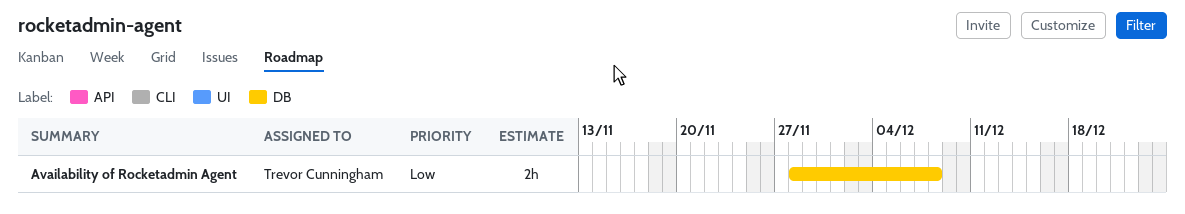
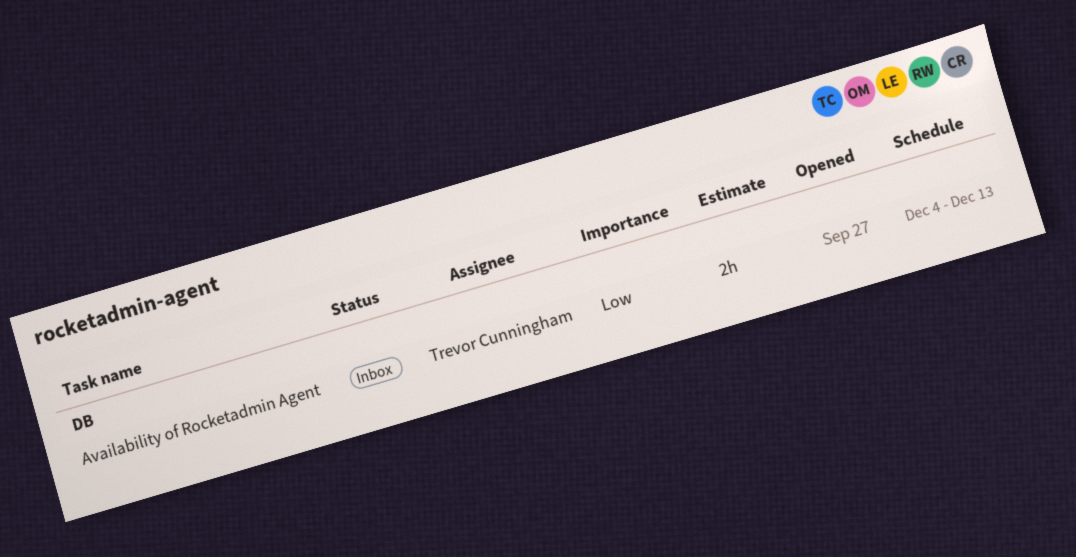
Availability of Rocketadmin Agent, start: Nov 28 -> Dec 4
Availability of Rocketadmin Agent, due: Dec 8 -> Dec 13

